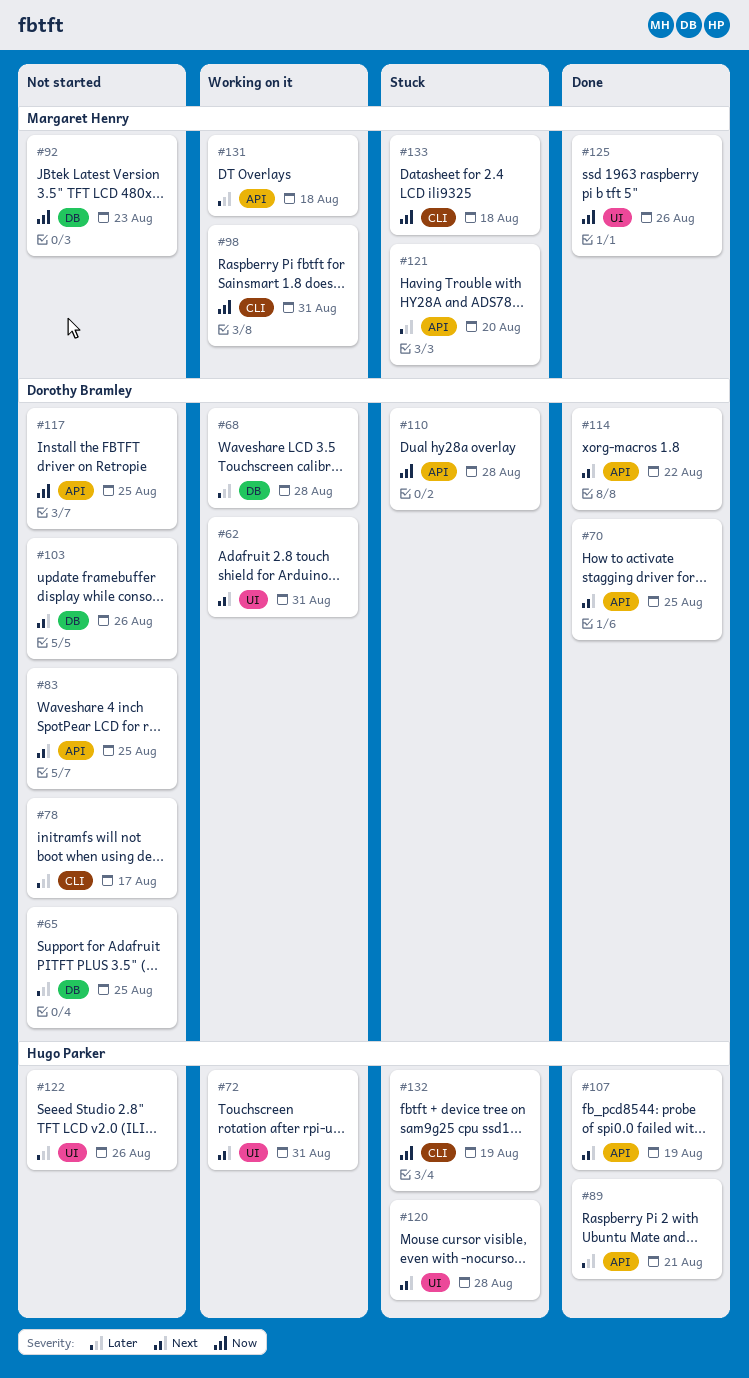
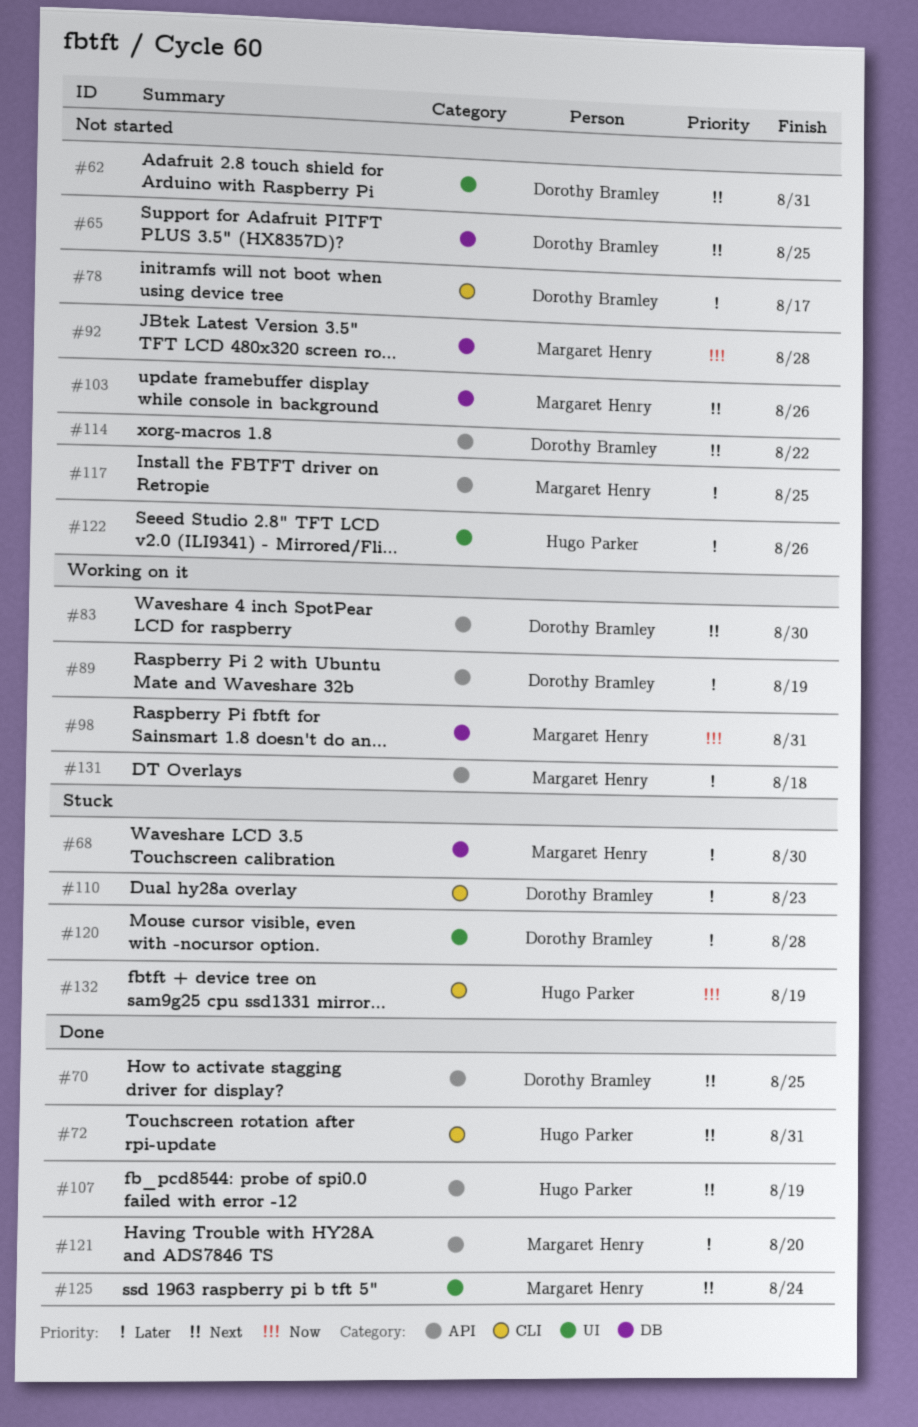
#62, status: Working on it -> Not started
#65, priority: Later -> Next
#68, status: Working on it -> Stuck
#68, owner: Dorothy Bramley -> Margaret Henry
#68, due: Aug 28 -> Aug 30
#72, status: Working on it -> Done
#72, label: UI -> CLI
#83, status: Not started -> Working on it
#83, due: Aug 25 -> Aug 30
#89, status: Done -> Working on it
#89, owner: Hugo Parker -> Dorothy Bramley
#89, due: Aug 21 -> Aug 19
#92, due: Aug 23 -> Aug 28
#98, label: CLI -> DB
#103, owner: Dorothy Bramley -> Margaret Henry
#110, priority: Now -> Later
#110, label: API -> CLI
#110, due: Aug 28 -> Aug 23
#114, status: Done -> Not started
#117, owner: Dorothy Bramley -> Margaret Henry
#117, priority: Now -> Later
#120, owner: Hugo Parker -> Dorothy Bramley
#120, priority: Next -> Later
#121, status: Stuck -> Done
#125, priority: Now -> Next
#125, due: Aug 26 -> Aug 24
#133: present -> none

